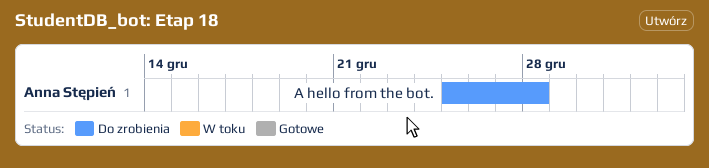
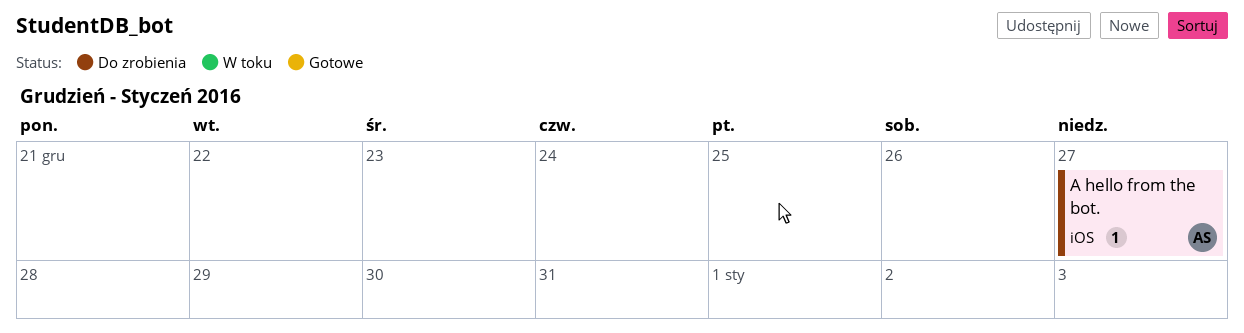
A hello from the bot., due: Dec 28 -> Dec 27

